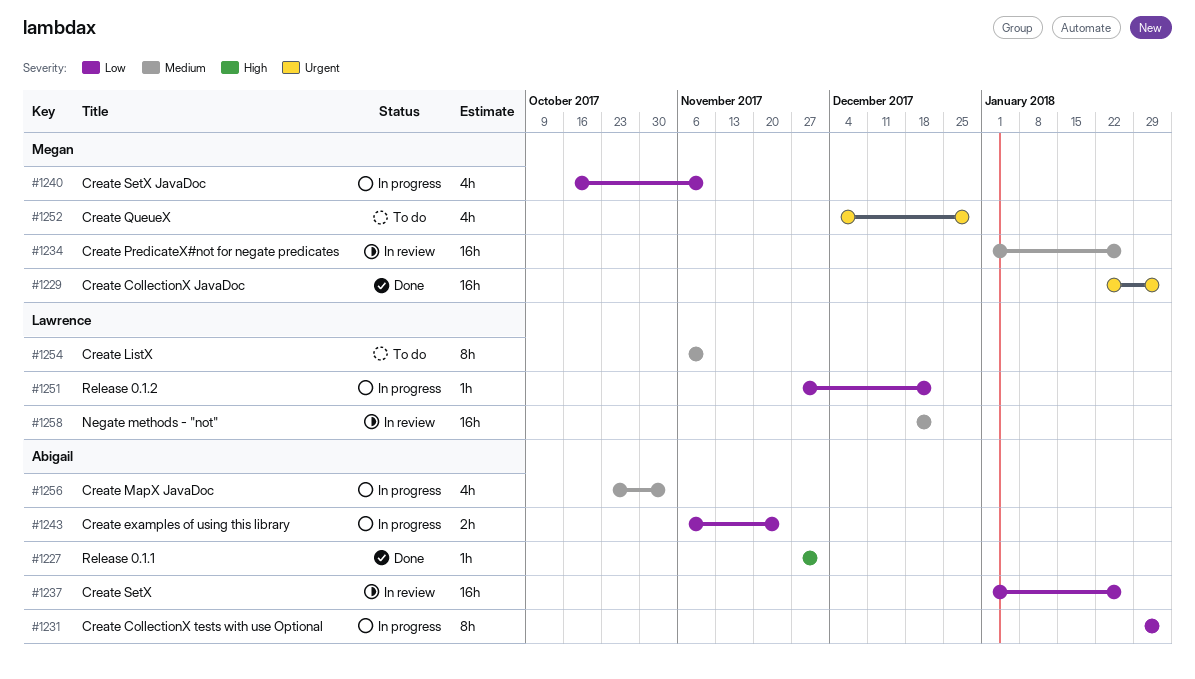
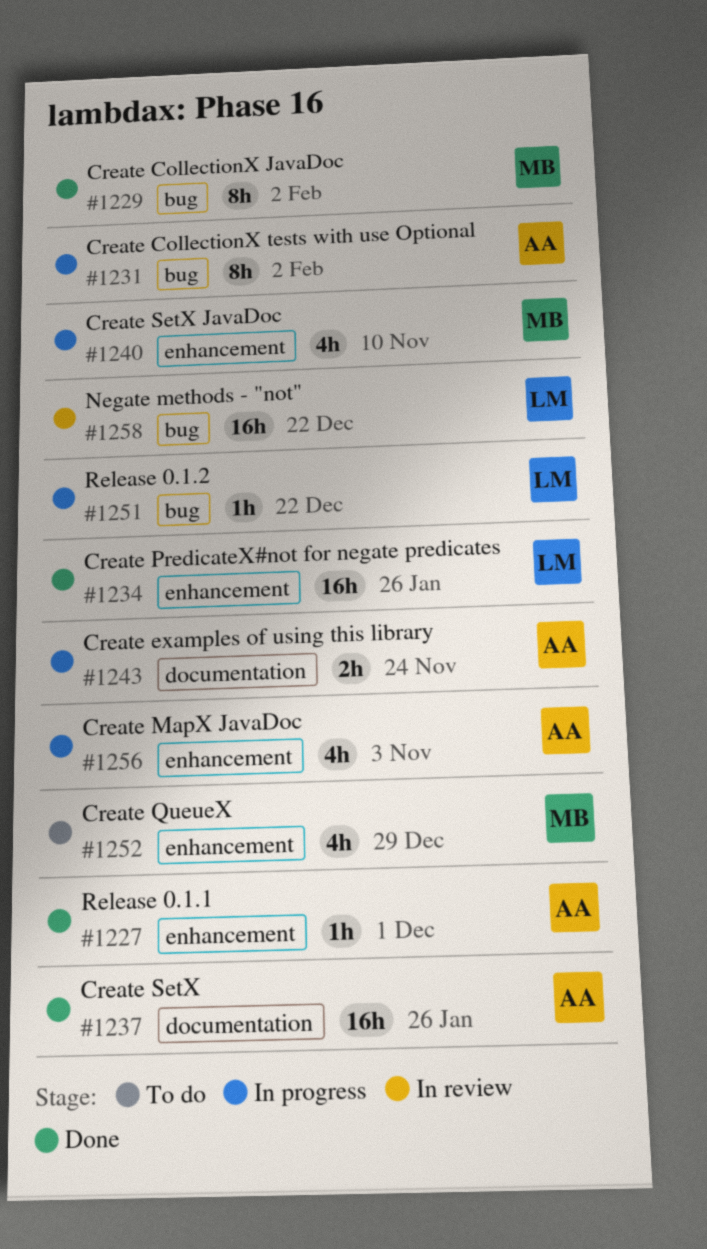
#1229, estimate: 16h -> 8h
#1234, status: In review -> Done
#1234, owner: Megan -> Lawrence
#1237, status: In review -> Done
#1254: present -> none

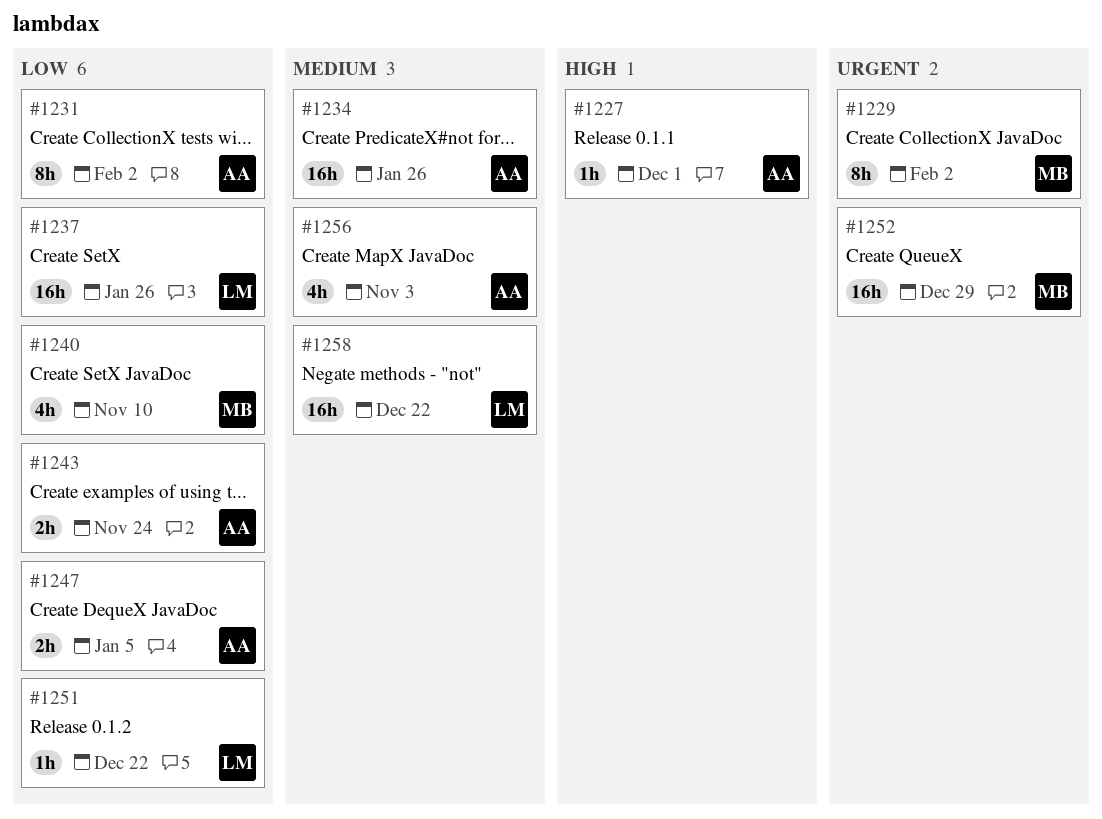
#1234, owner: LM -> AA
#1237, owner: AA -> LM
#1247: none -> present
#1252, estimate: 4h -> 16h

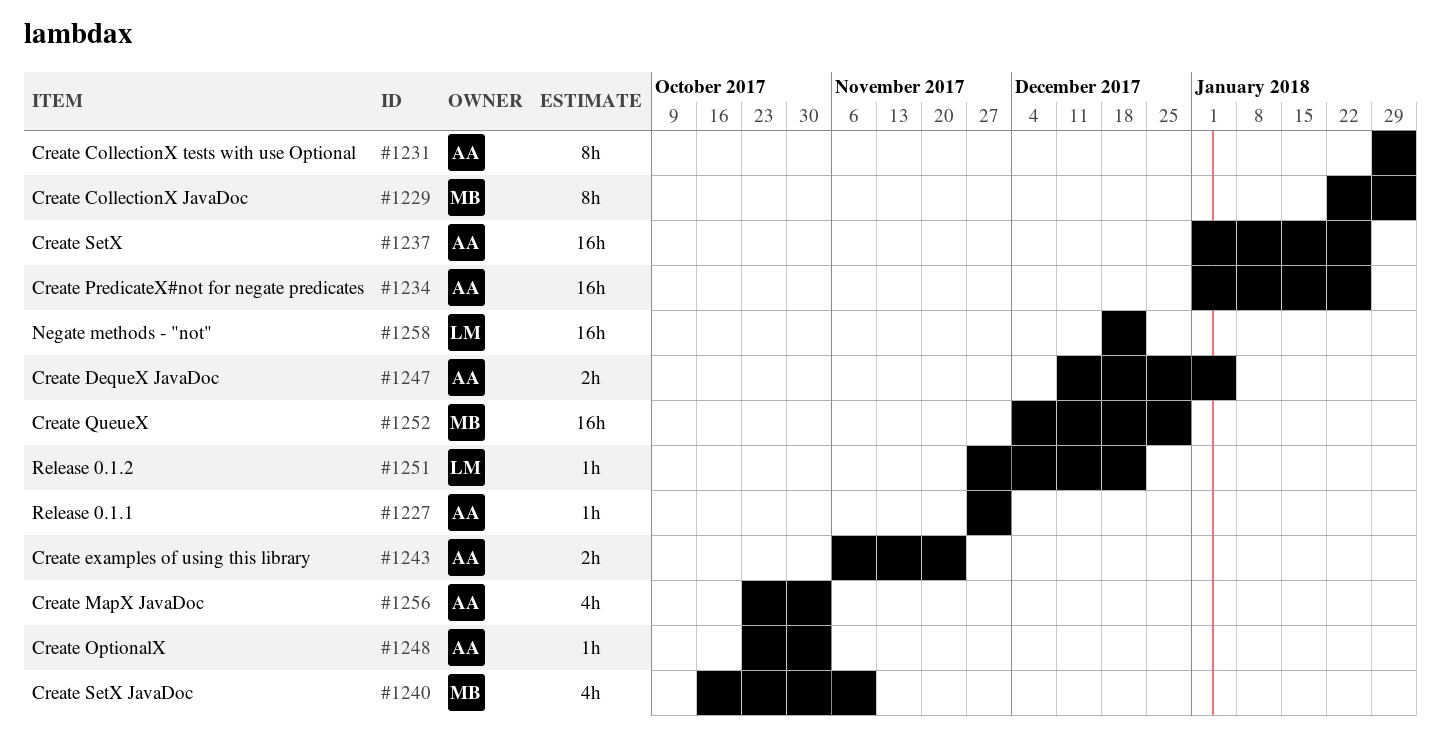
#1237, owner: LM -> AA
#1248: none -> present

